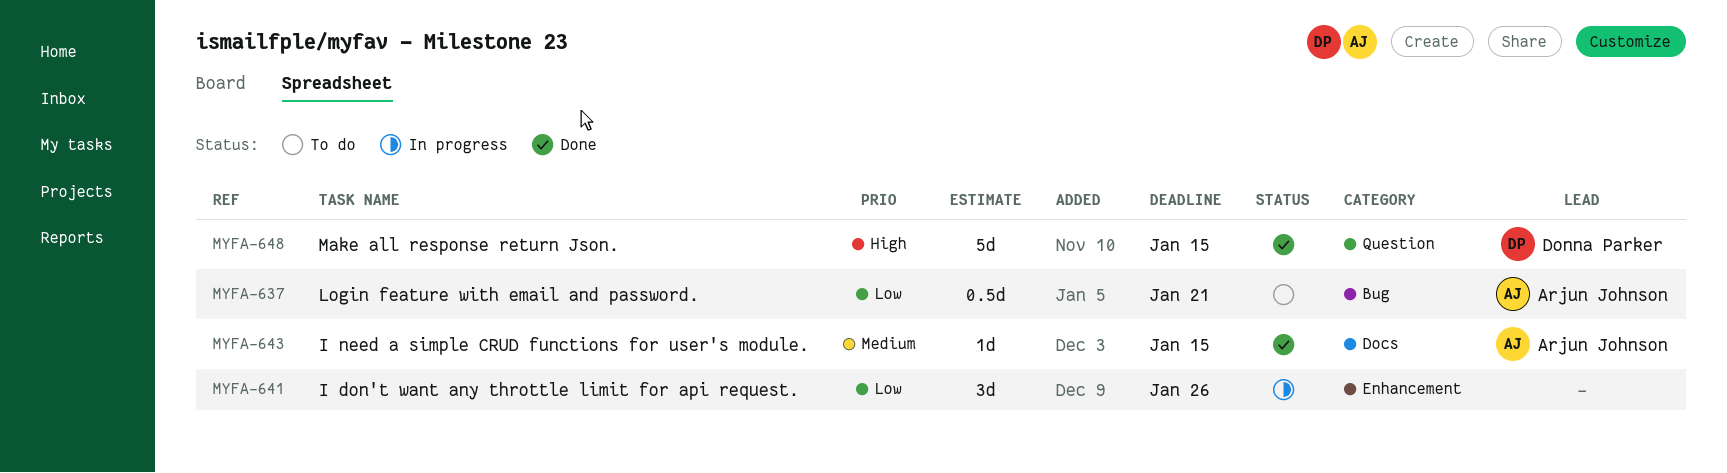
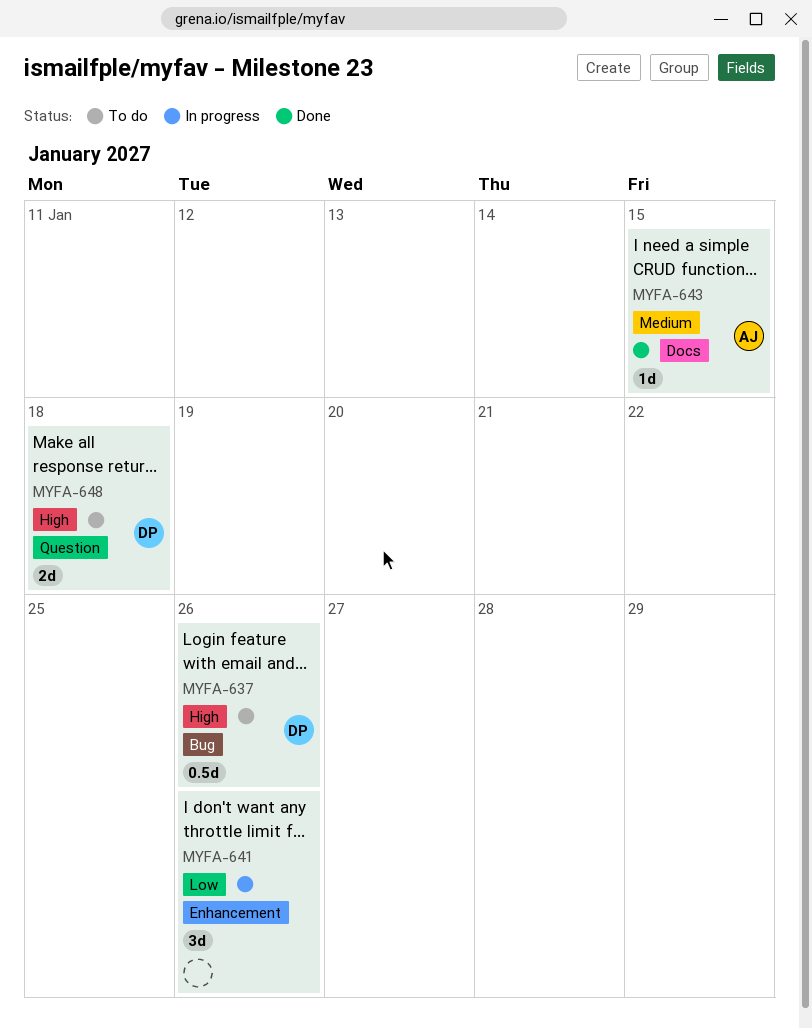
MYFA-637, owner: Arjun Johnson -> Donna Parker
MYFA-637, priority: Low -> High
MYFA-637, due: Jan 21 -> Jan 26
MYFA-648, status: Done -> To do
MYFA-648, estimate: 5d -> 2d
MYFA-648, due: Jan 15 -> Jan 18

